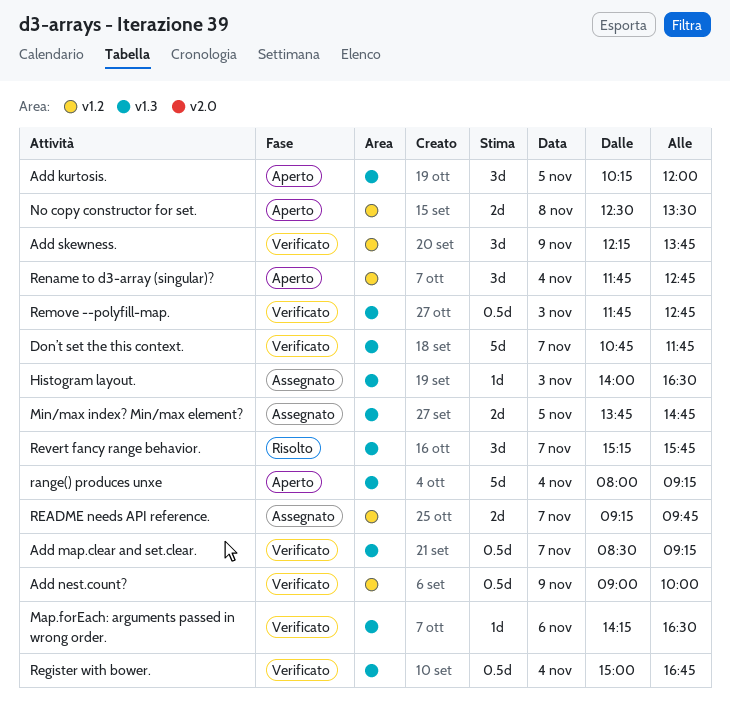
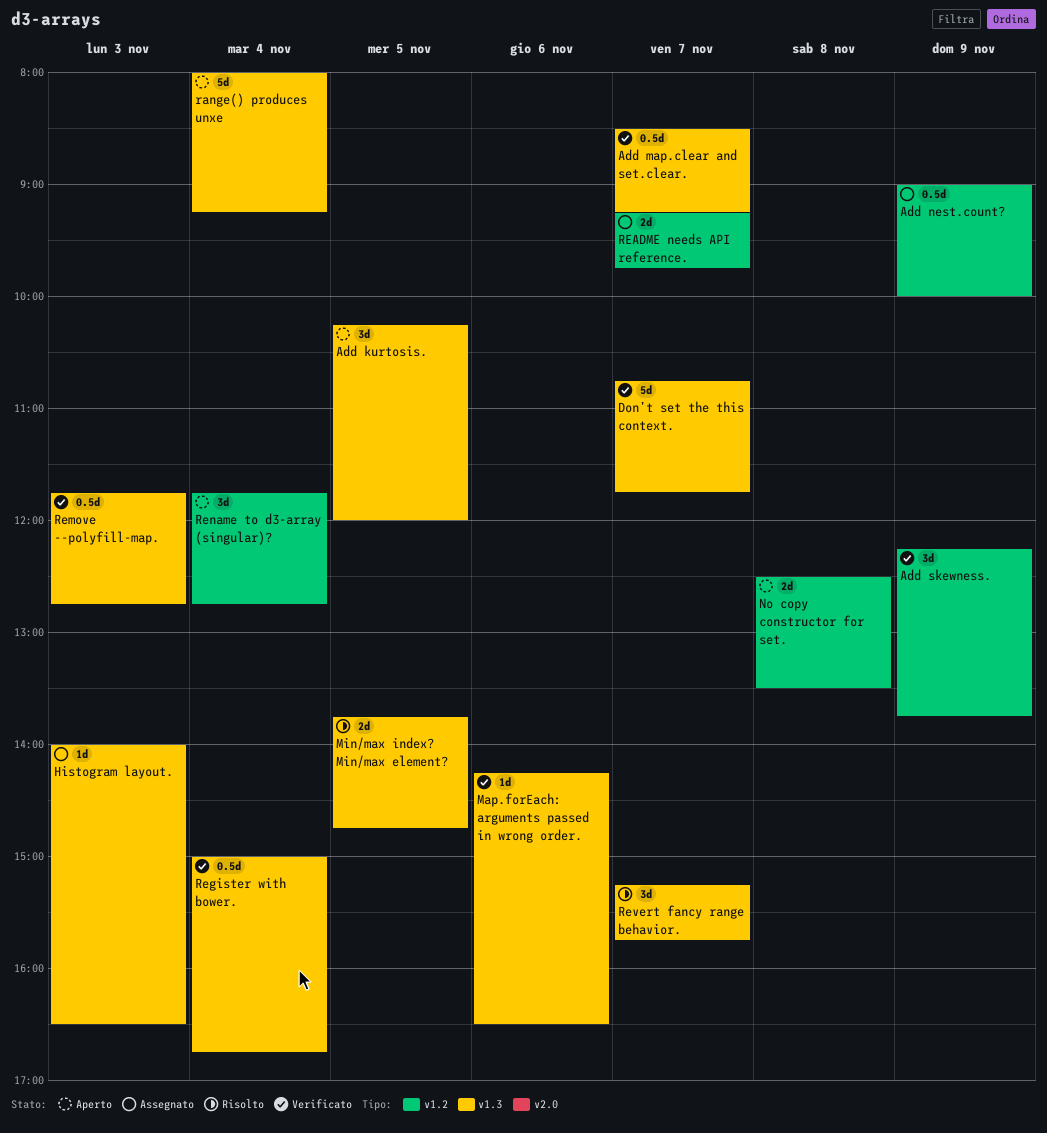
Add nest.count?, status: Verificato -> Assegnato
Min/max index? Min/max element?, status: Assegnato -> Risolto

